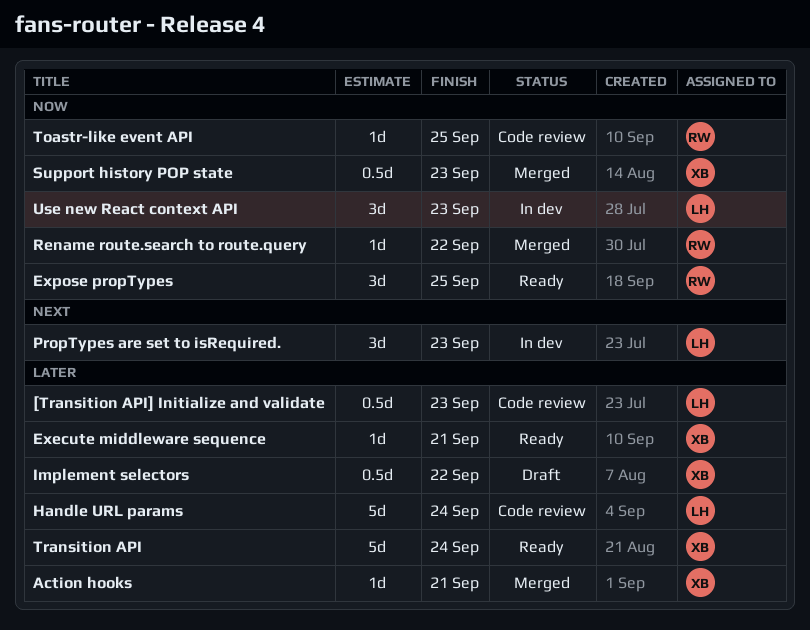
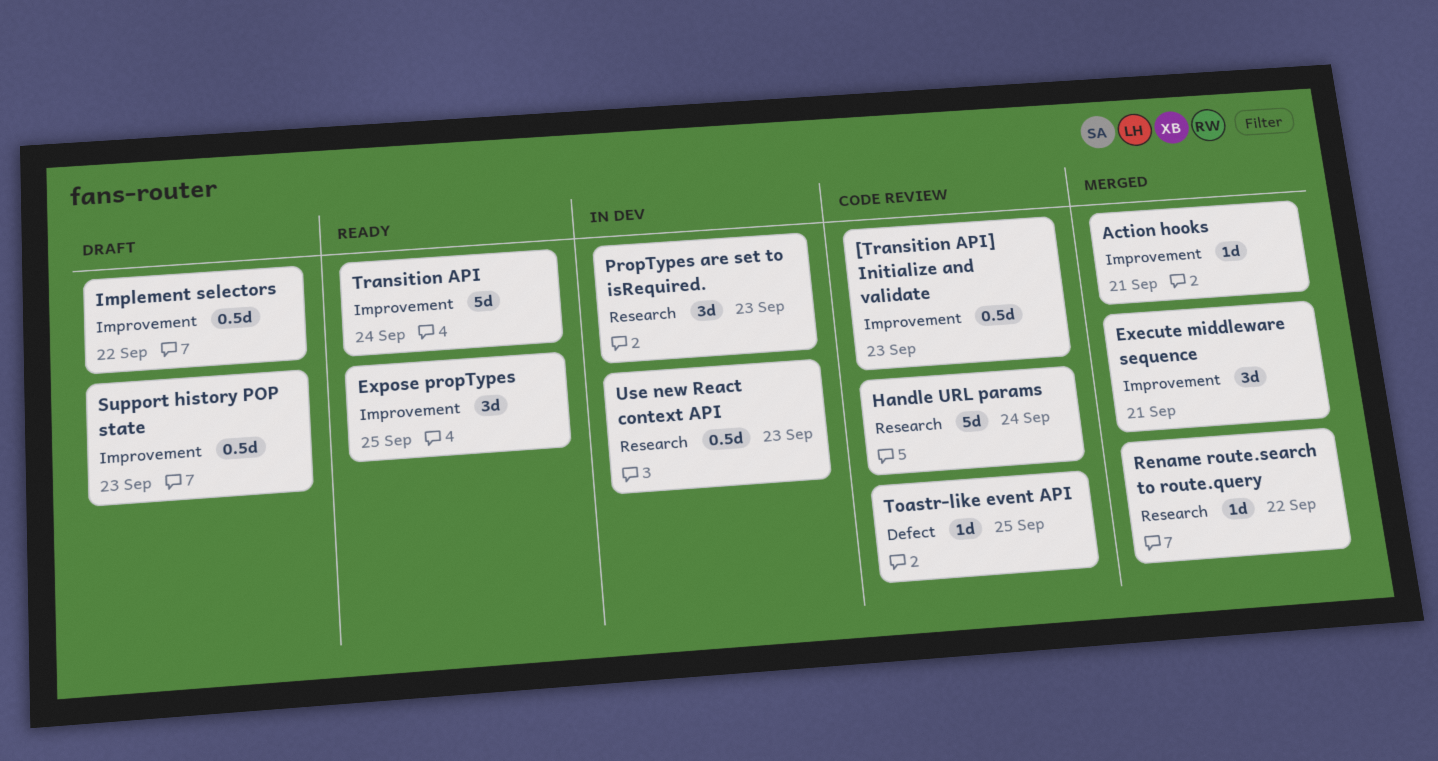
Execute middleware sequence, status: Ready -> Merged
Execute middleware sequence, estimate: 1d -> 3d
Support history POP state, status: Merged -> Draft
Use new React context API, estimate: 3d -> 0.5d

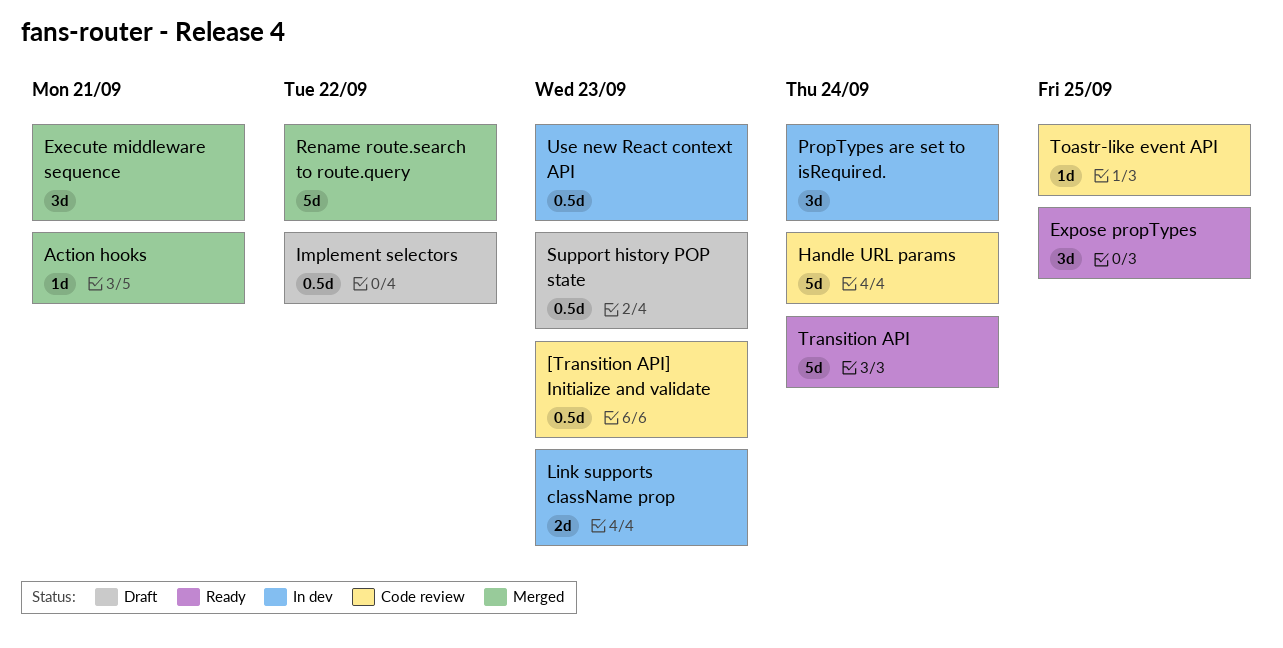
Link supports className prop: none -> present
PropTypes are set to isRequired., due: Sep 23 -> Sep 24
Rename route.search to route.query, estimate: 1d -> 5d

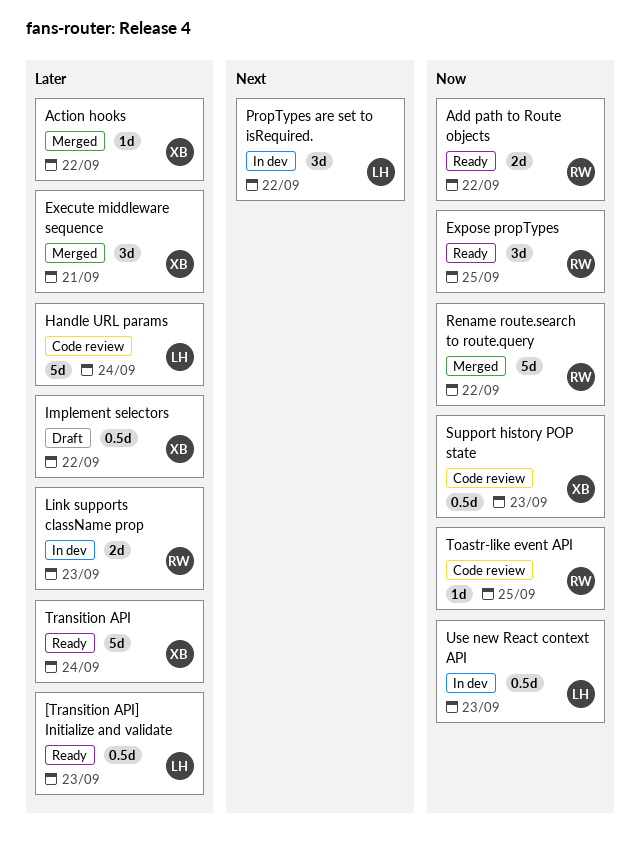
[Transition API] Initialize and validate, status: Code review -> Ready
Action hooks, due: Sep 21 -> Sep 22
Add path to Route objects: none -> present
PropTypes are set to isRequired., due: Sep 24 -> Sep 22
Support history POP state, status: Draft -> Code review

